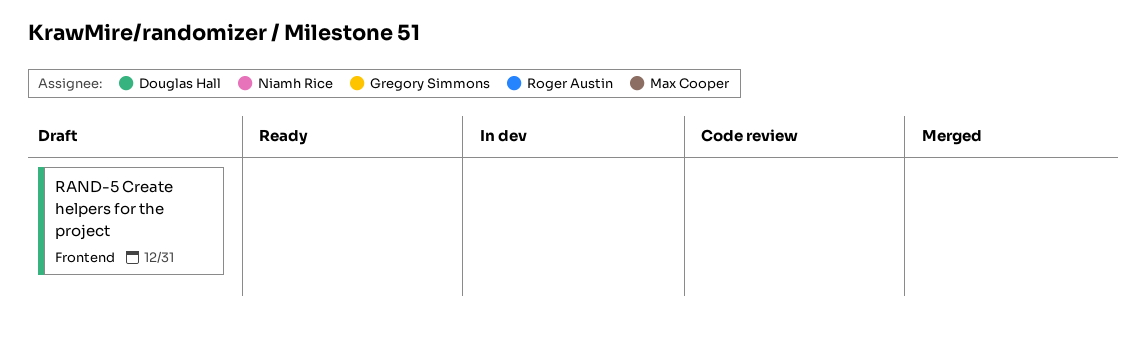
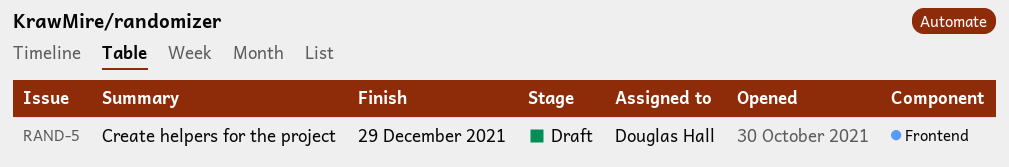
RAND-5, due: Dec 31 -> Dec 29

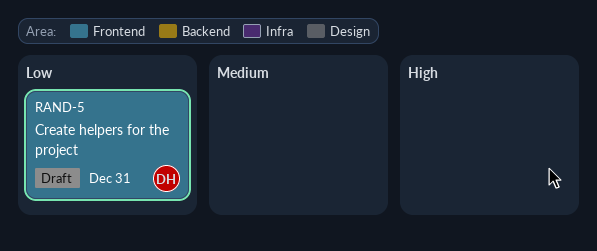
RAND-5, due: Dec 29 -> Dec 31

